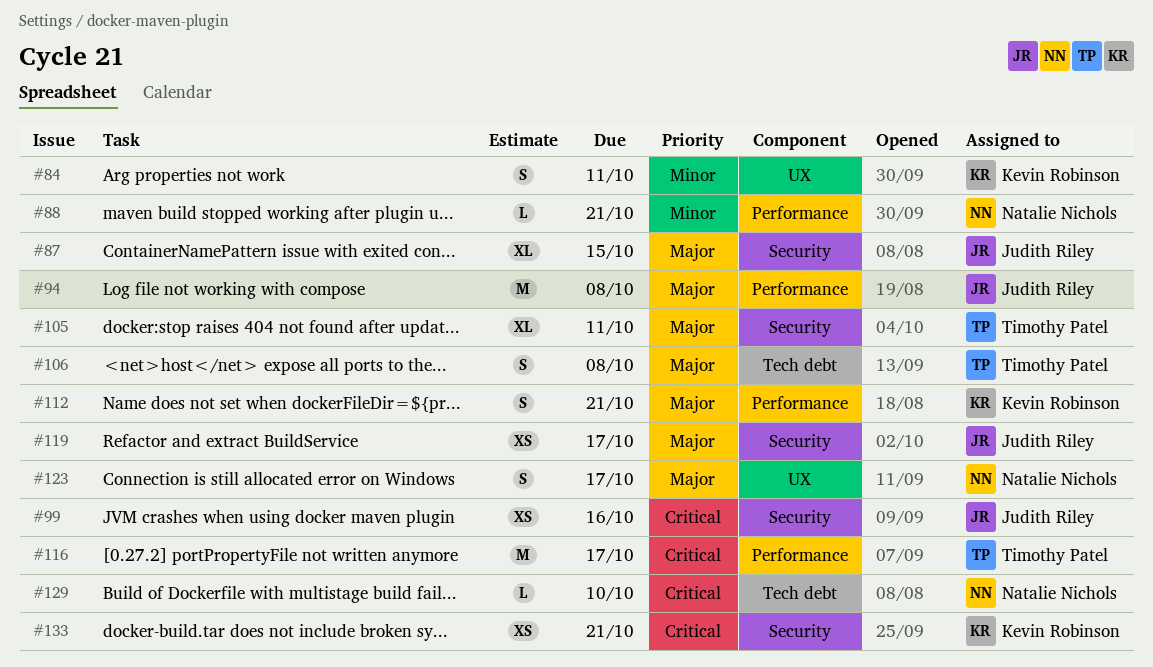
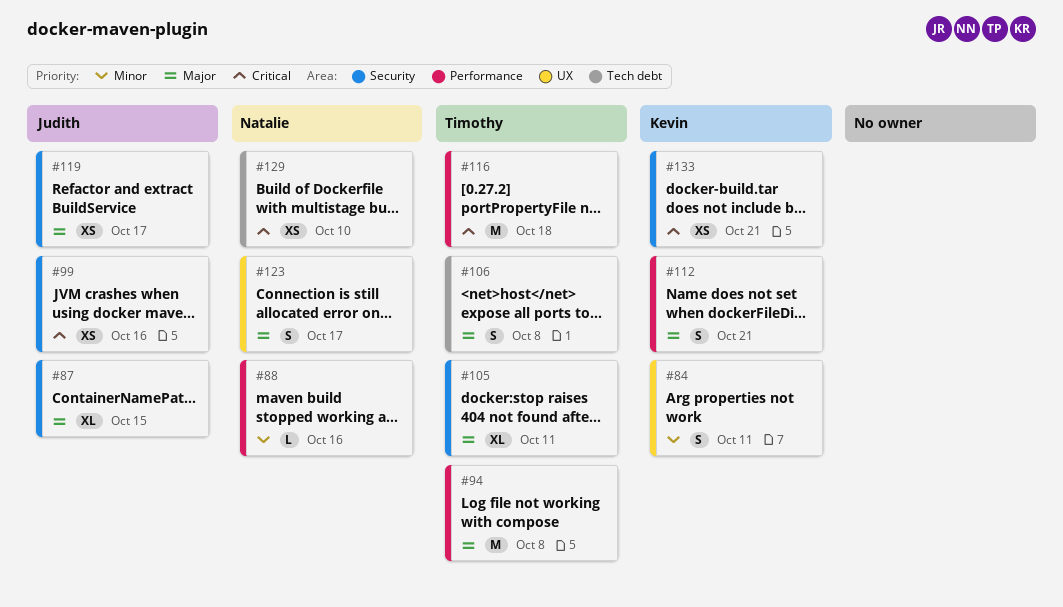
#88, due: Oct 21 -> Oct 16
#94, owner: Judith Riley -> Timothy Patel
#116, due: Oct 17 -> Oct 18
#129, estimate: L -> XS

